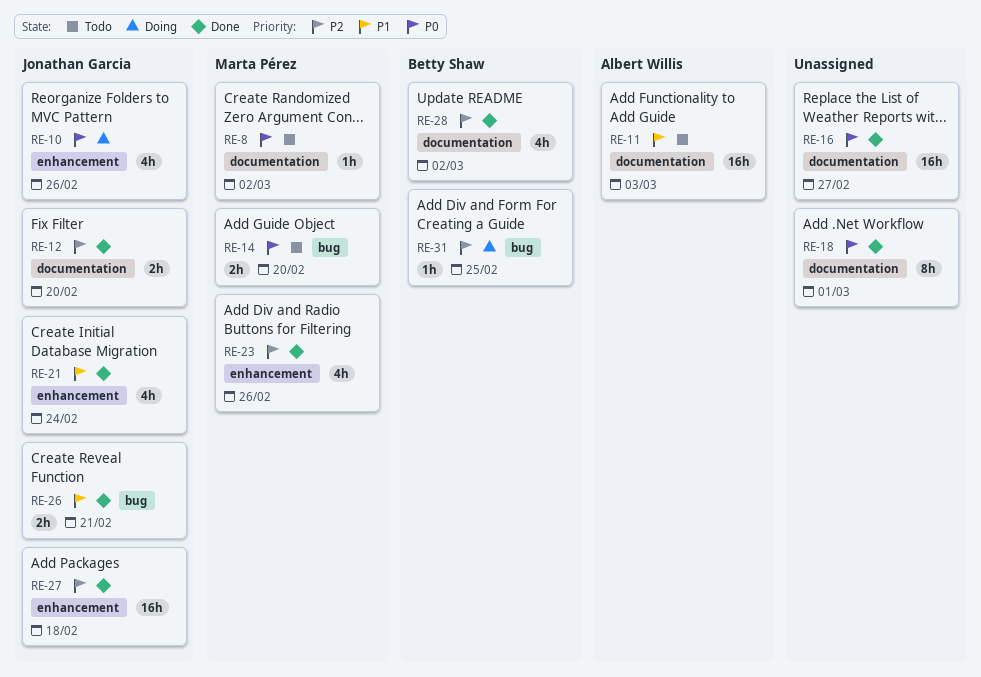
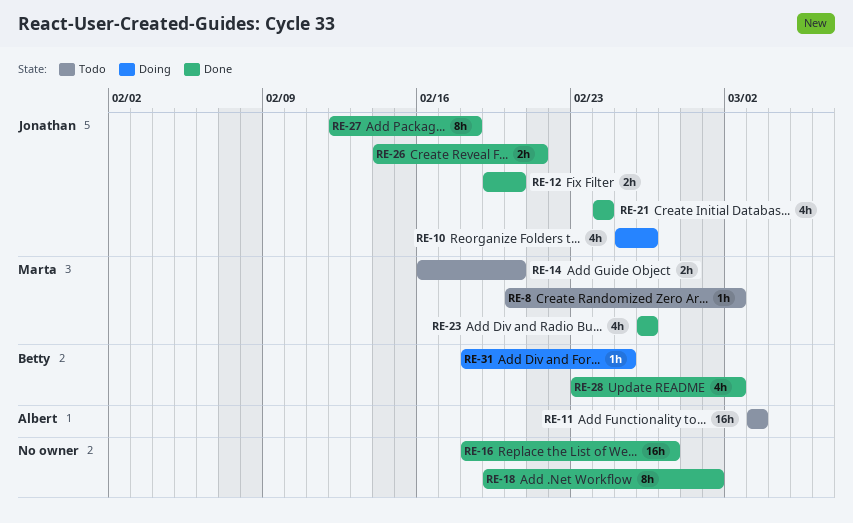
RE-27, estimate: 16h -> 8h

